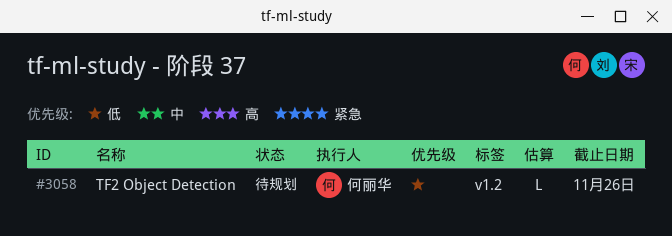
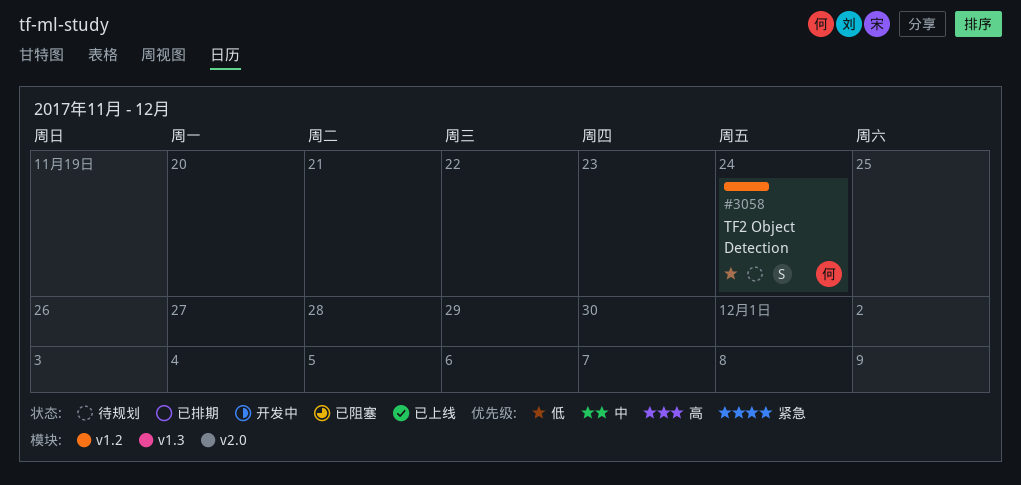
#3058, estimate: L -> S
#3058, due: Nov 26 -> Nov 24

